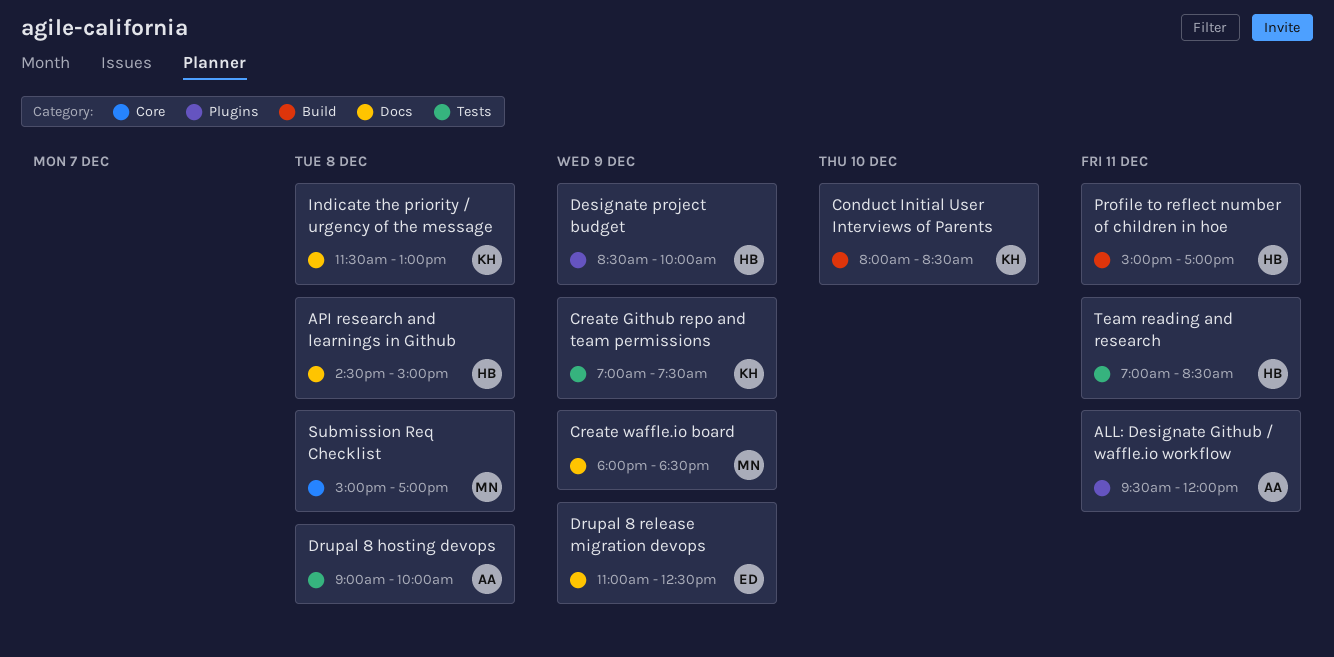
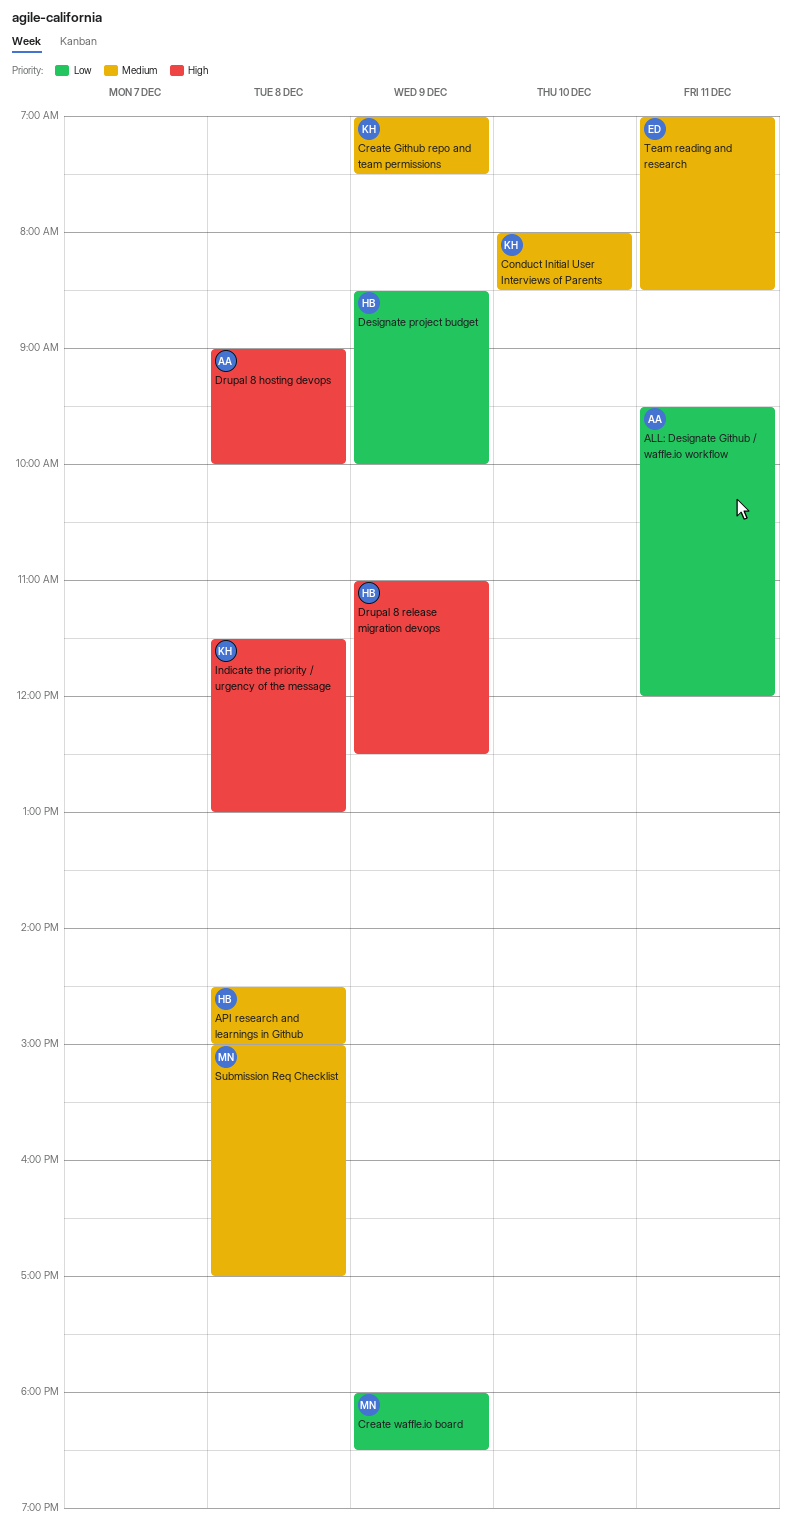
Drupal 8 release migration devops, owner: ED -> HB
Profile to reflect number of children in hoe: present -> none
Team reading and research, owner: HB -> ED

